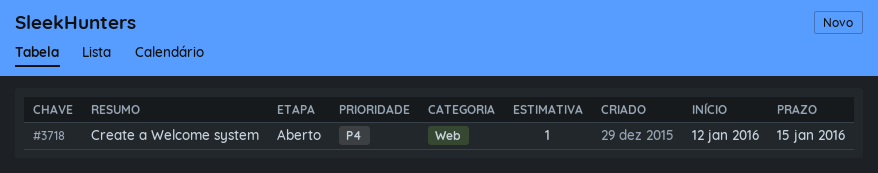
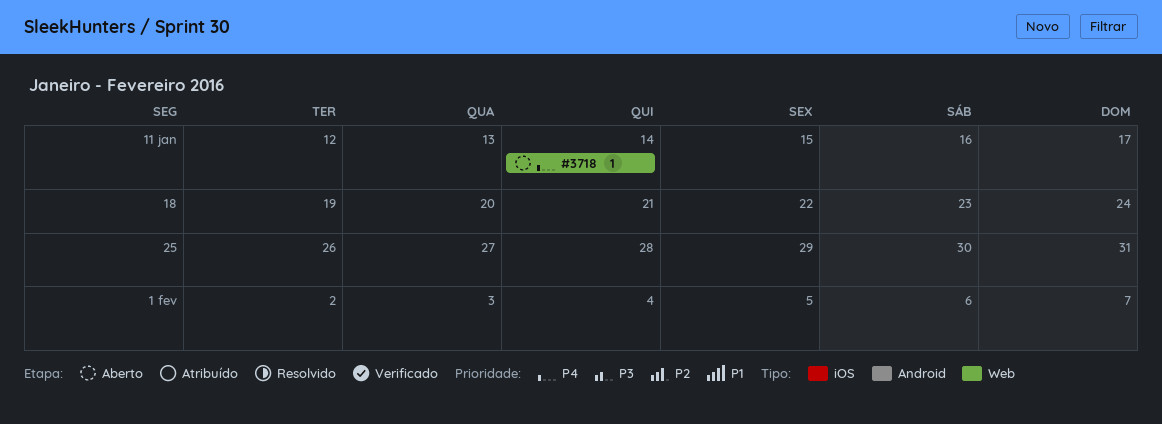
#3718, start: Jan 12 -> Jan 14
#3718, due: Jan 15 -> Jan 14

